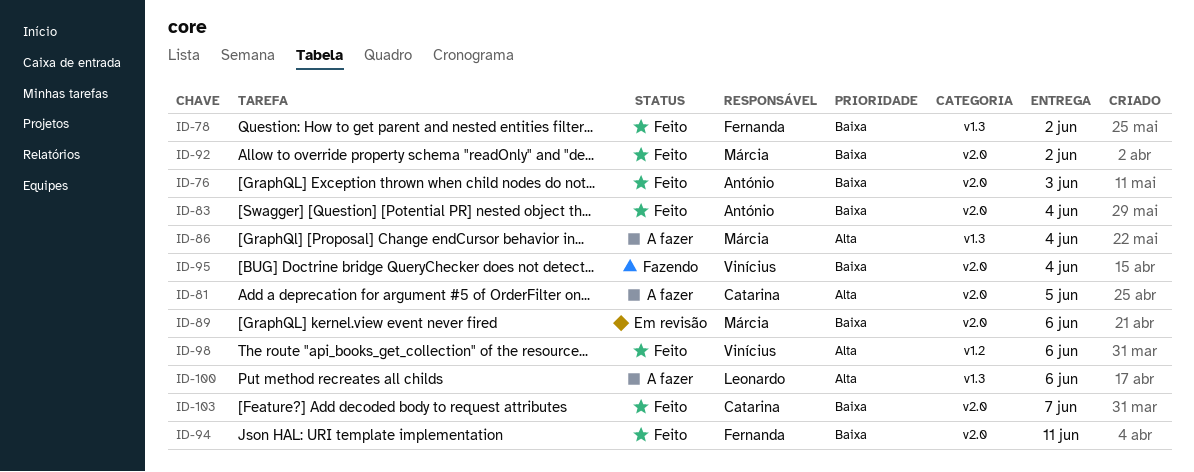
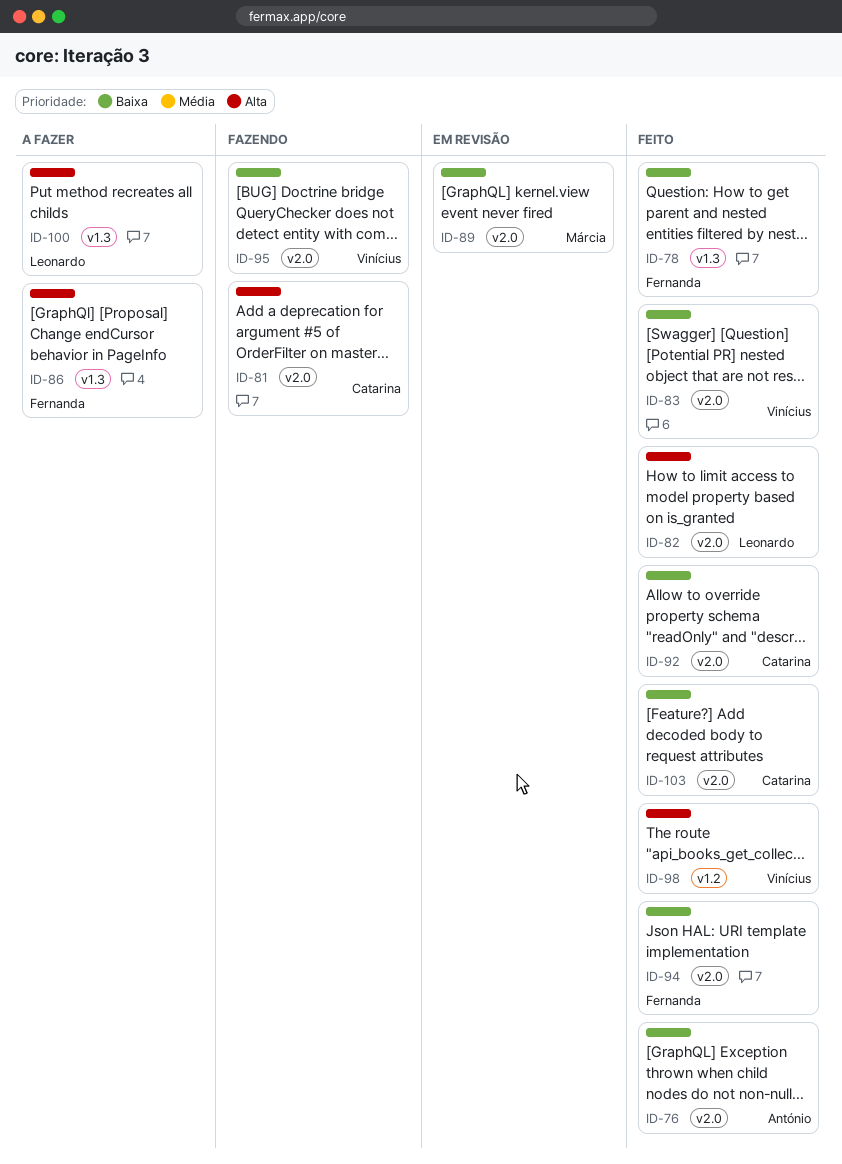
ID-81, status: A fazer -> Fazendo
ID-82: none -> present
ID-83, owner: António -> Vinícius
ID-86, owner: Márcia -> Fernanda
ID-92, owner: Márcia -> Catarina

